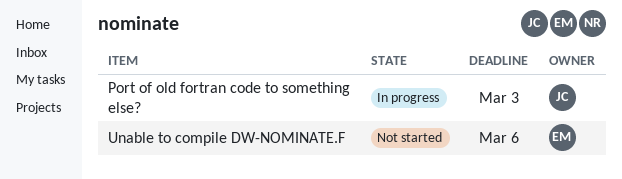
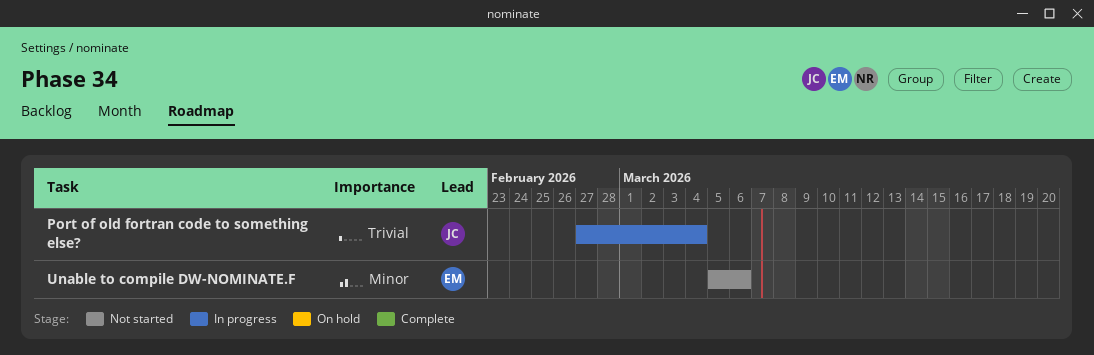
Port of old fortran code to something else?, due: Mar 3 -> Mar 4

